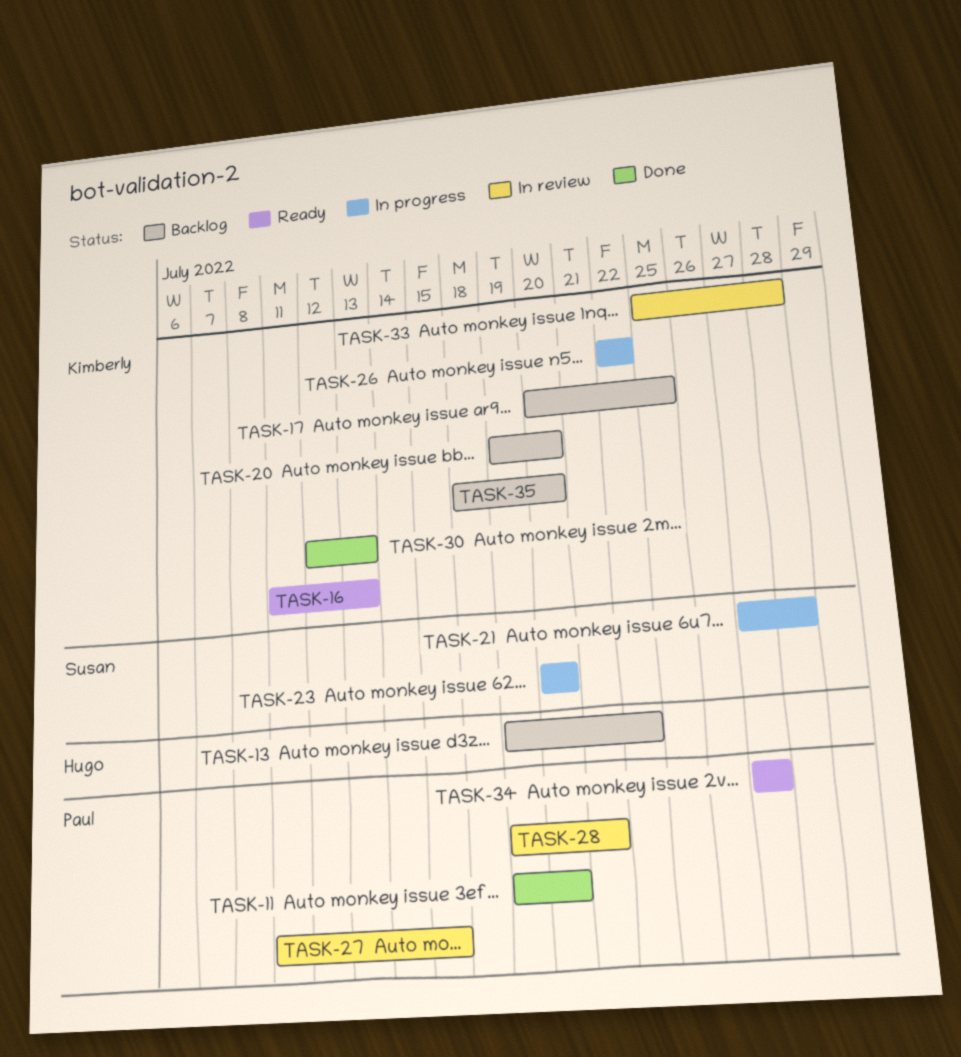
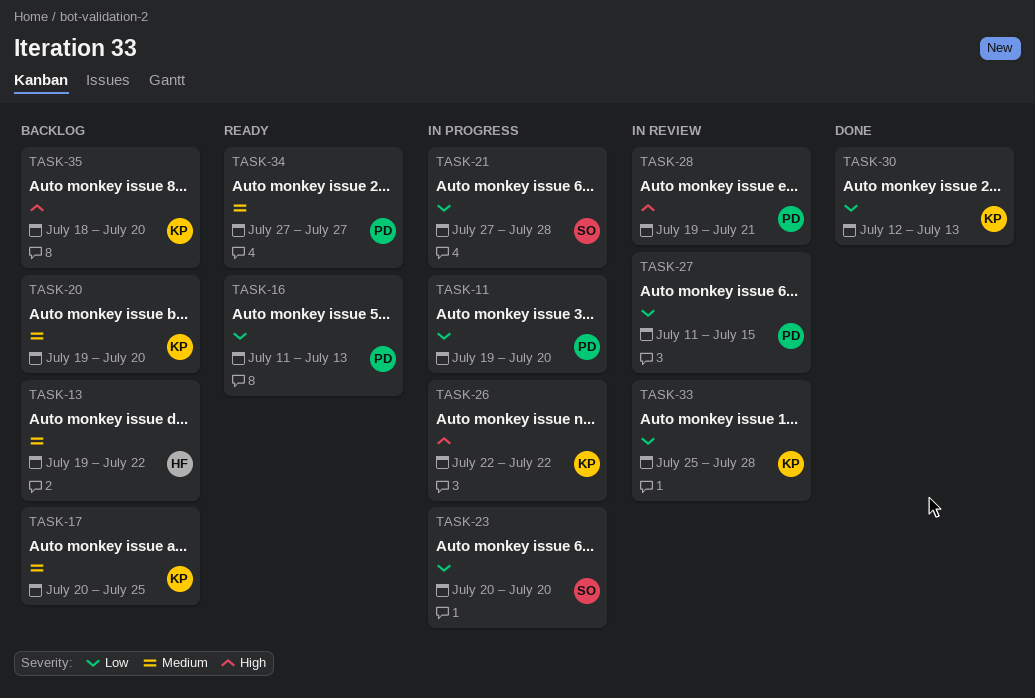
TASK-11, status: Done -> In progress
TASK-16, owner: Kimberly -> Paul

